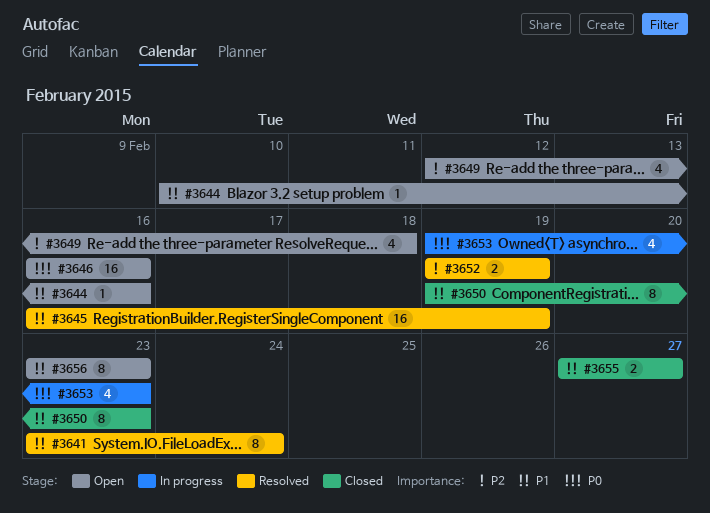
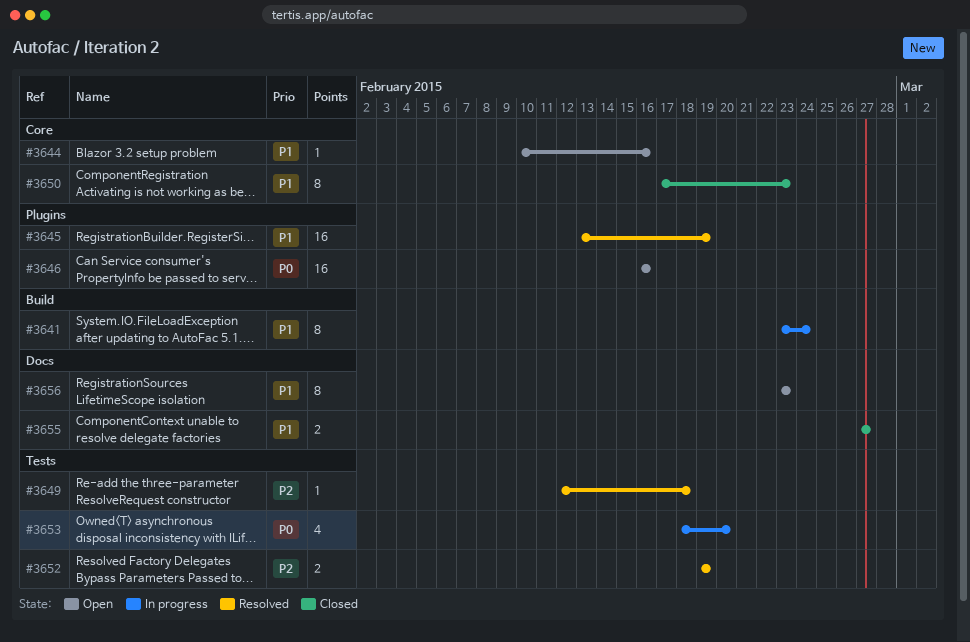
#3641, status: Resolved -> In progress
#3645, start: Feb 16 -> Feb 13
#3649, status: Open -> Resolved
#3649, estimate: 4 -> 1
#3650, start: Feb 19 -> Feb 17
#3653, start: Feb 19 -> Feb 18
#3653, due: Feb 23 -> Feb 20

